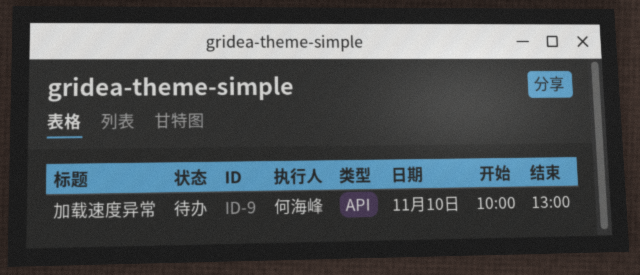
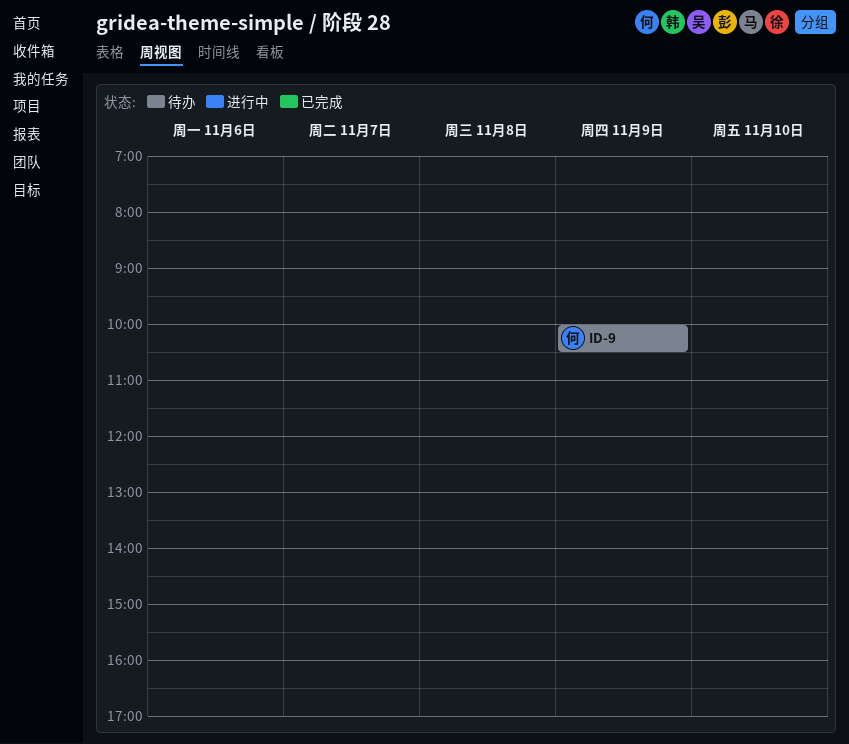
ID-9, day: Nov 10 -> Nov 9
ID-9, ends: 13:00 -> 10:30

